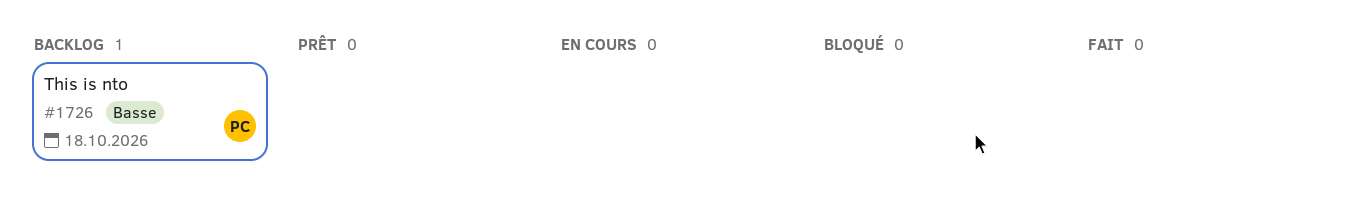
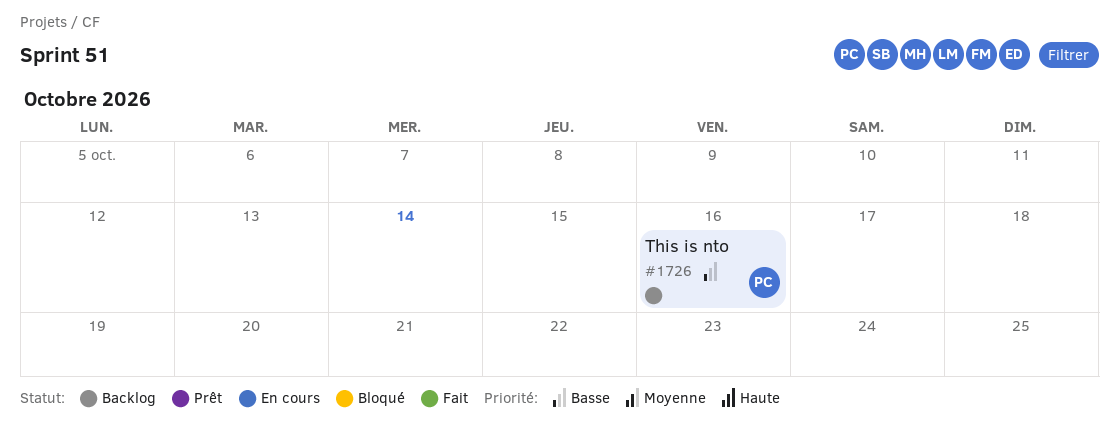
#1726, due: Oct 18 -> Oct 16

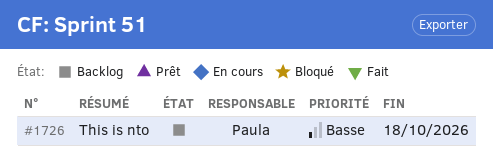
#1726, due: Oct 16 -> Oct 18

